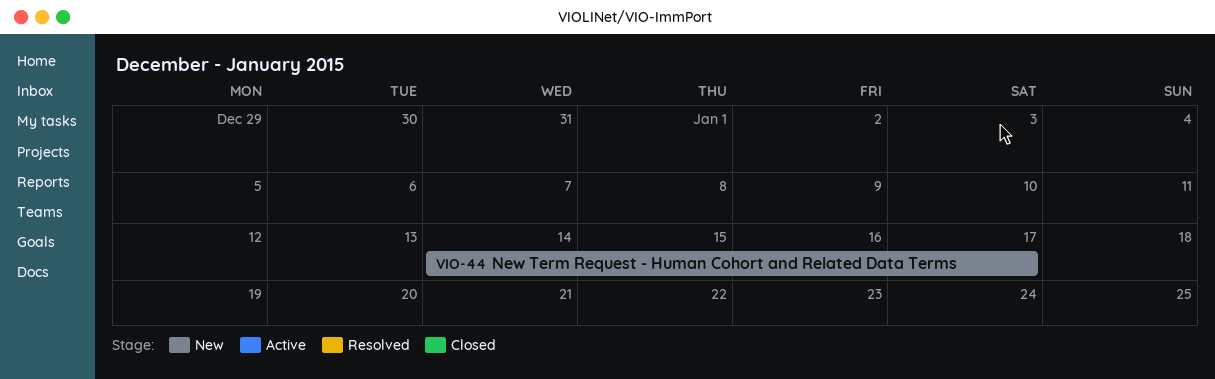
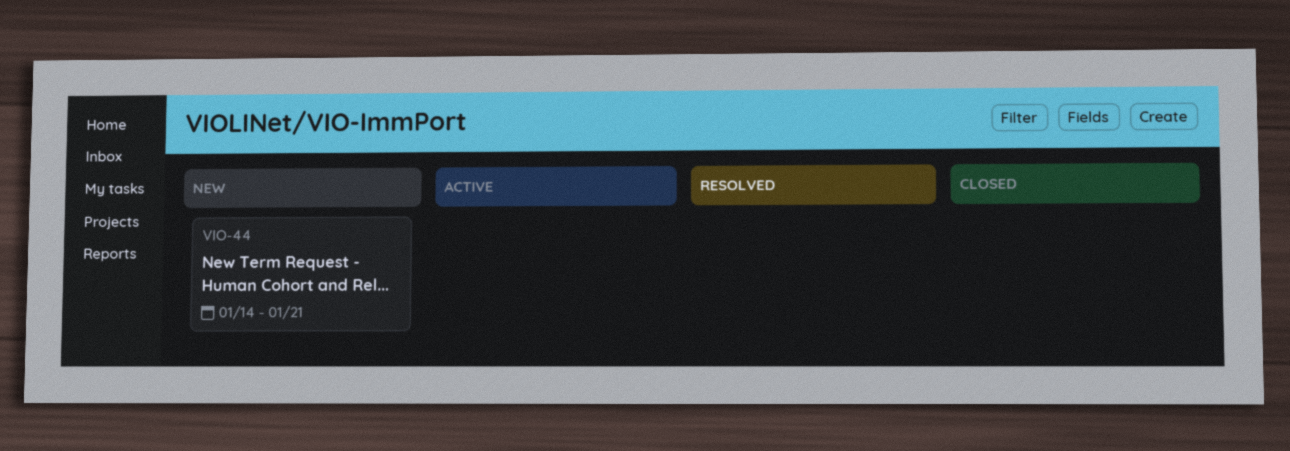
VIO-44, due: Jan 17 -> Jan 21

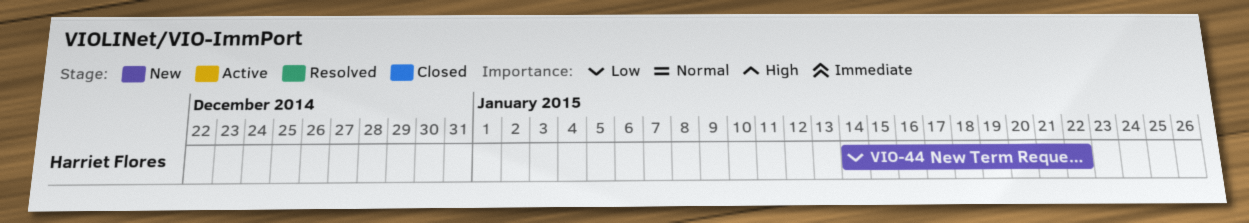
VIO-44, due: Jan 21 -> Jan 22

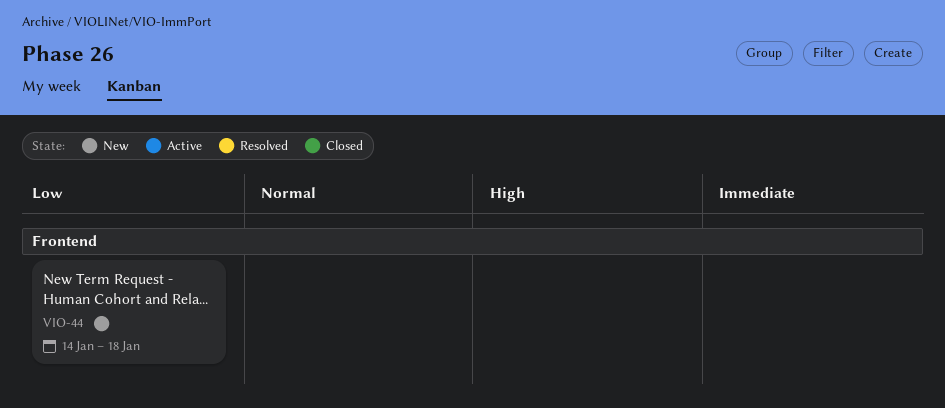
VIO-44, due: Jan 22 -> Jan 18

